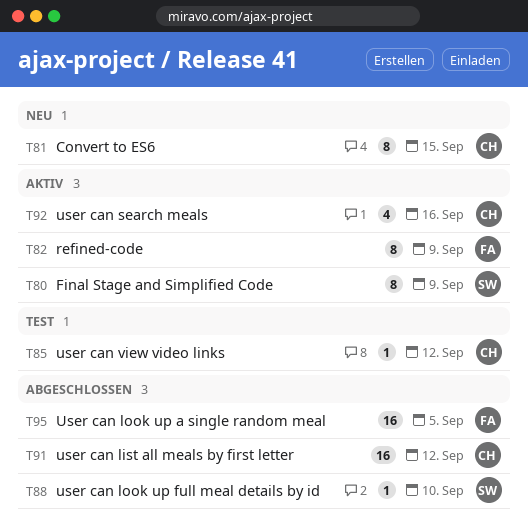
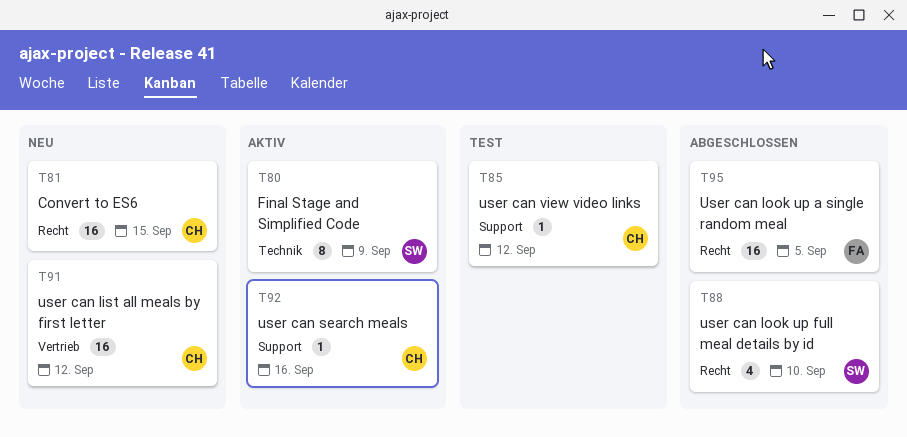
T81, estimate: 8 -> 16
T82: present -> none
T88, estimate: 1 -> 4
T91, status: Abgeschlossen -> Neu
T92, estimate: 4 -> 1

